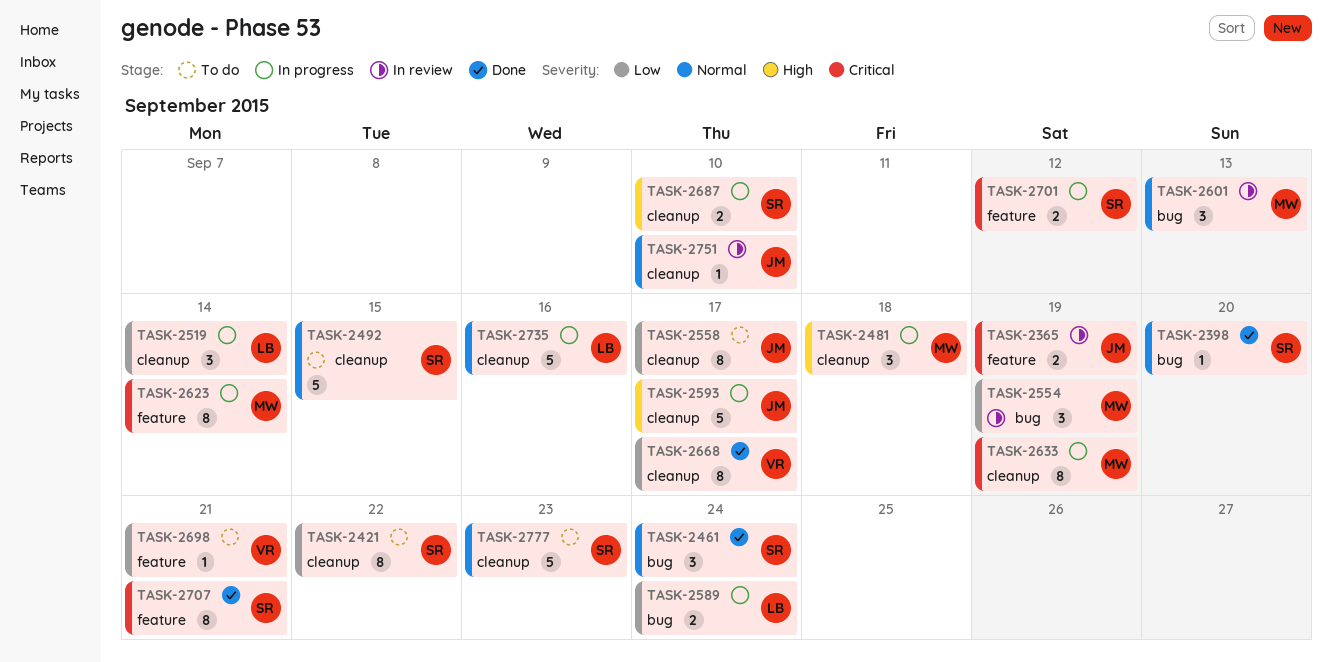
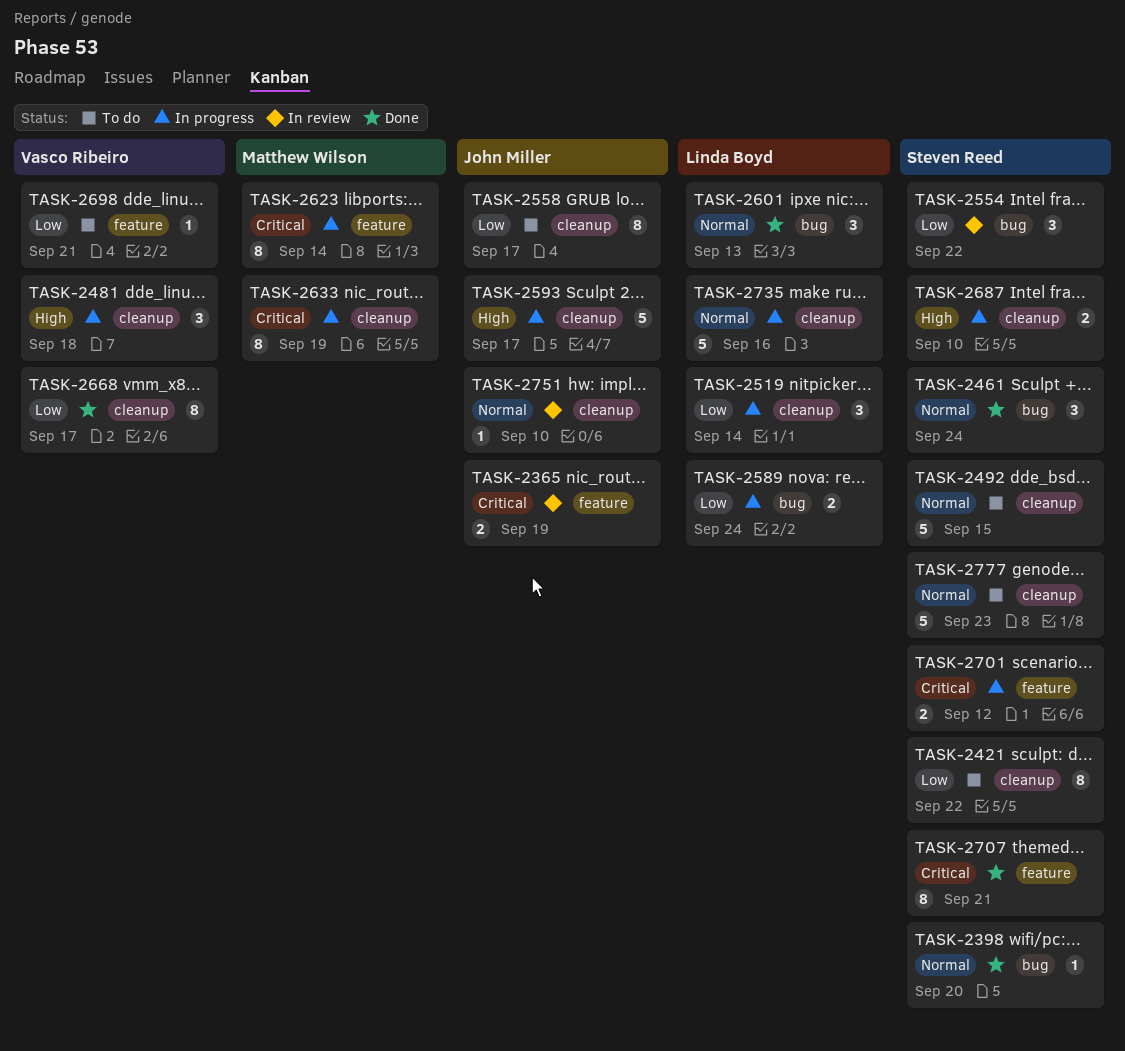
TASK-2481, owner: Matthew Wilson -> Vasco Ribeiro
TASK-2554, owner: Matthew Wilson -> Steven Reed
TASK-2554, due: Sep 19 -> Sep 22
TASK-2601, status: In review -> Done
TASK-2601, owner: Matthew Wilson -> Linda Boyd

